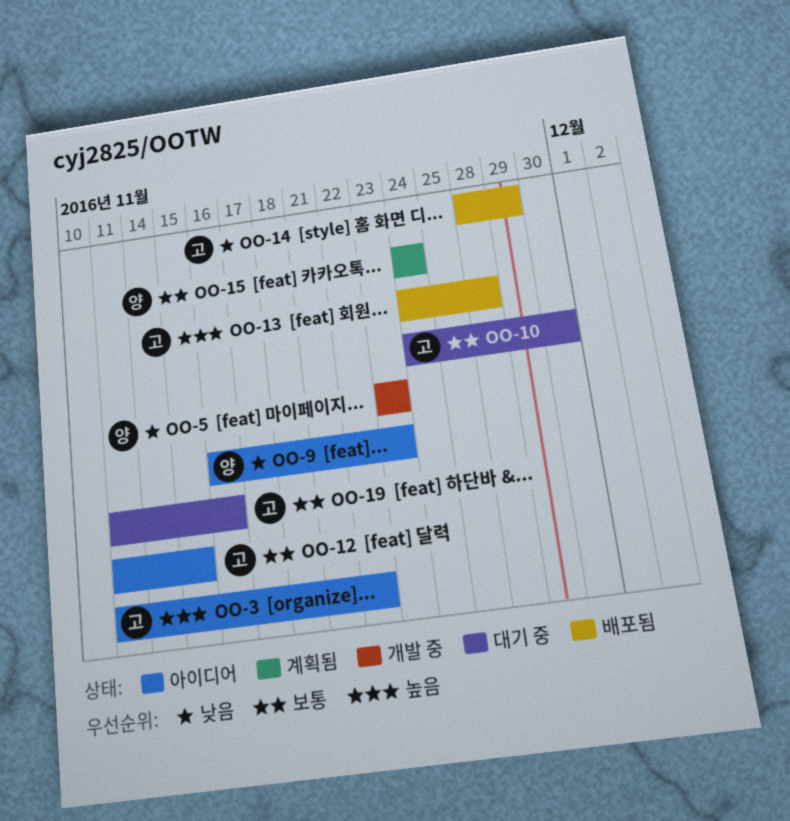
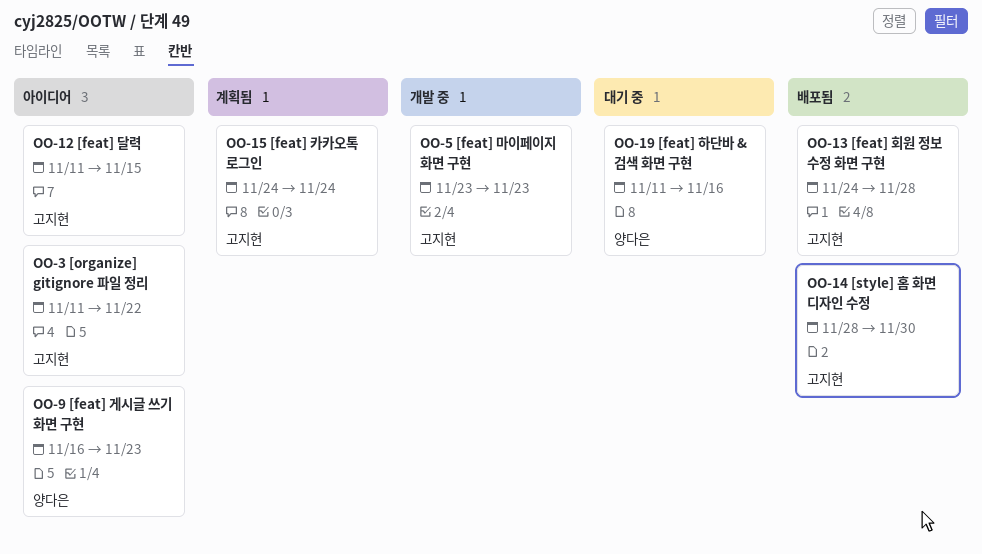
OO-5, owner: 양다은 -> 고지현
OO-10: present -> none
OO-14, due: Nov 29 -> Nov 30
OO-15, owner: 양다은 -> 고지현
OO-19, owner: 고지현 -> 양다은

